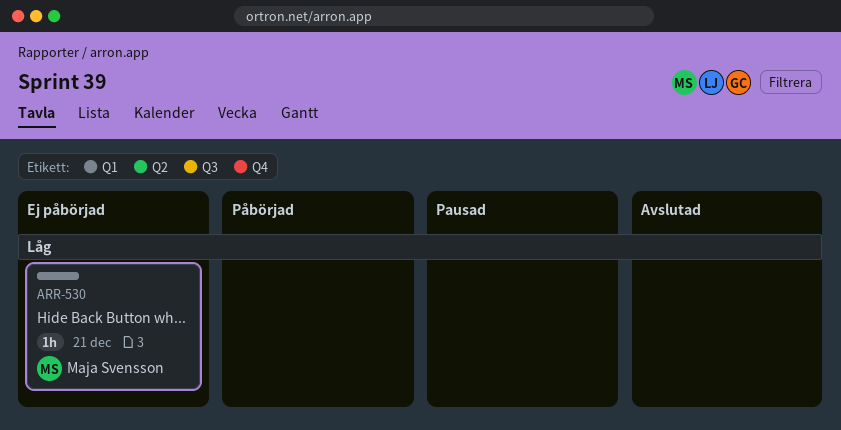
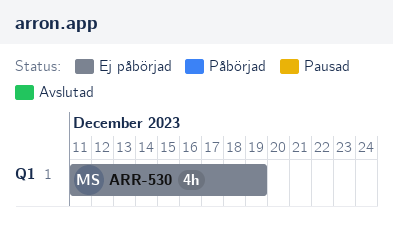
ARR-530, estimate: 1h -> 4h
ARR-530, due: Dec 21 -> Dec 19

